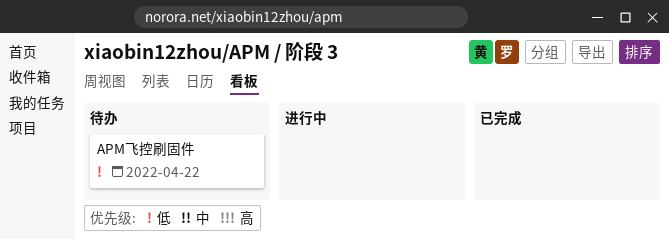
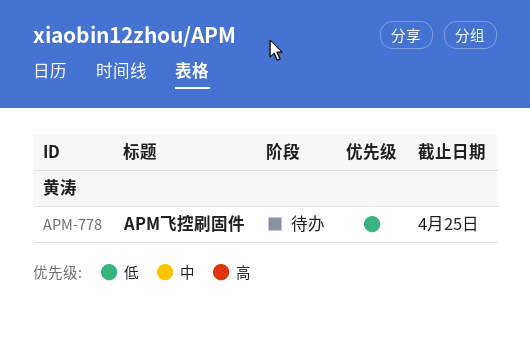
APM飞控刷固件, due: Apr 22 -> Apr 25

